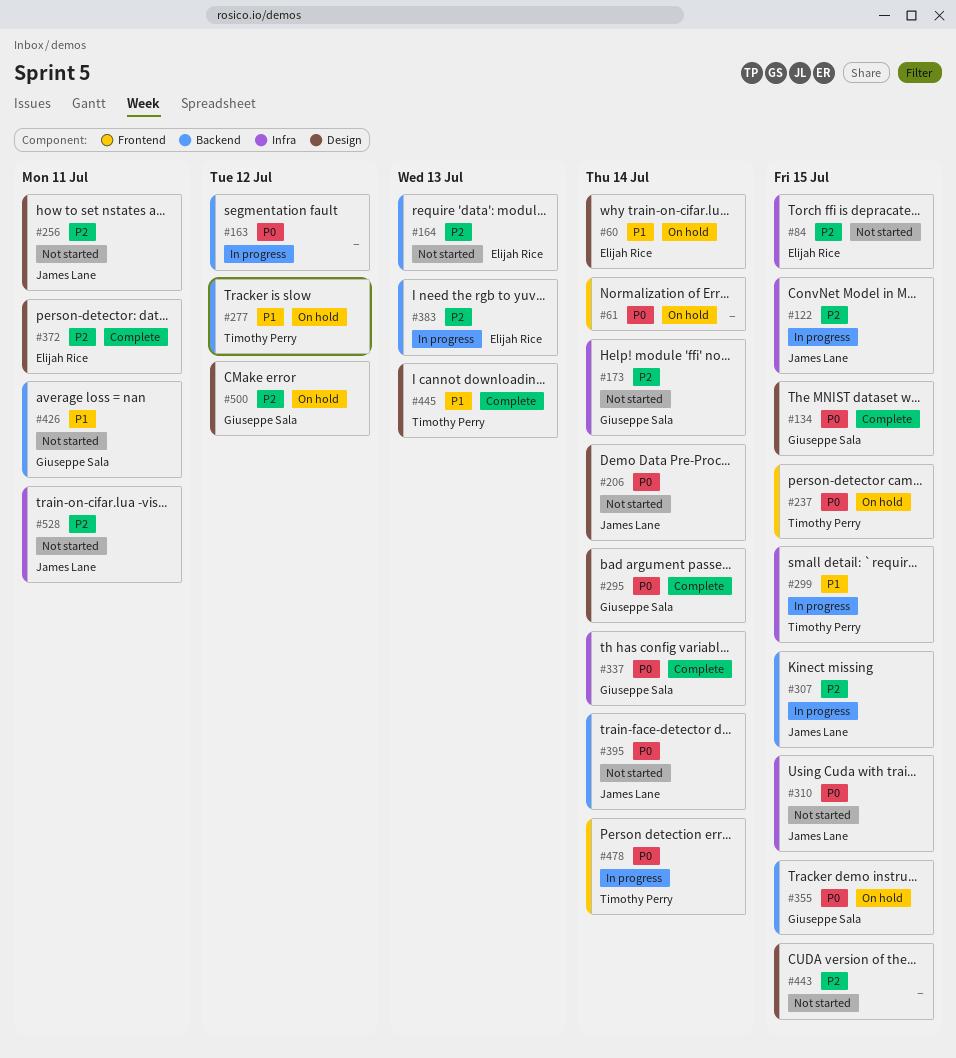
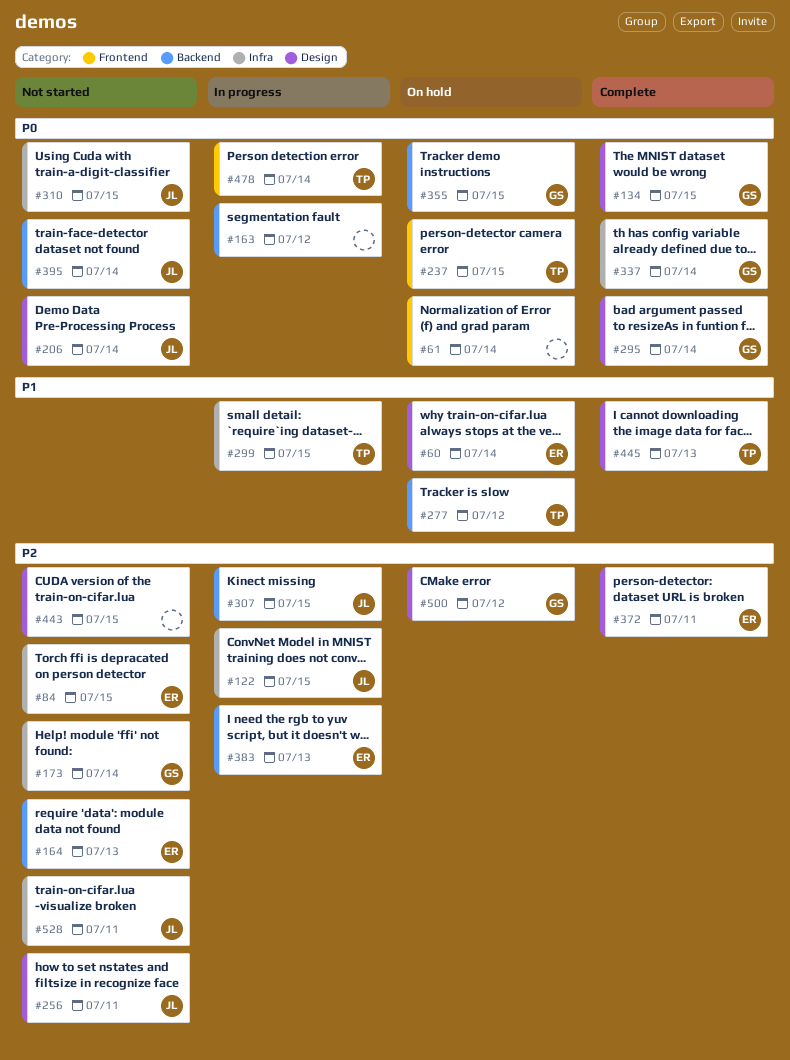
#426: present -> none

